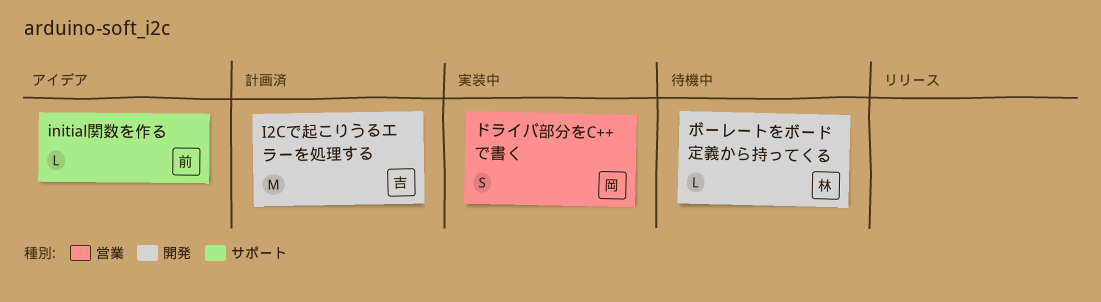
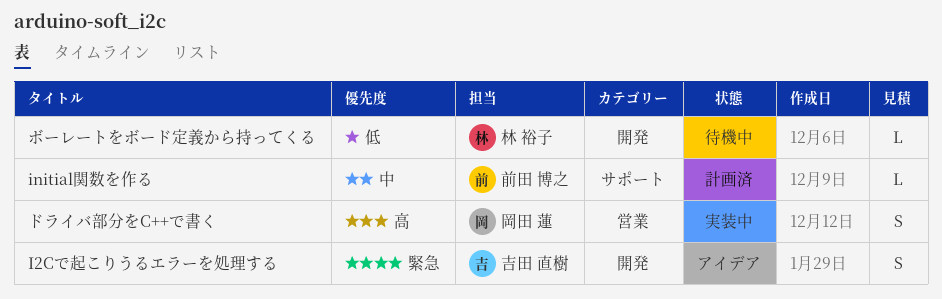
I2Cで起こりうるエラーを処理する, status: 計画済 -> アイデア
I2Cで起こりうるエラーを処理する, estimate: M -> S
initial関数を作る, status: アイデア -> 計画済

